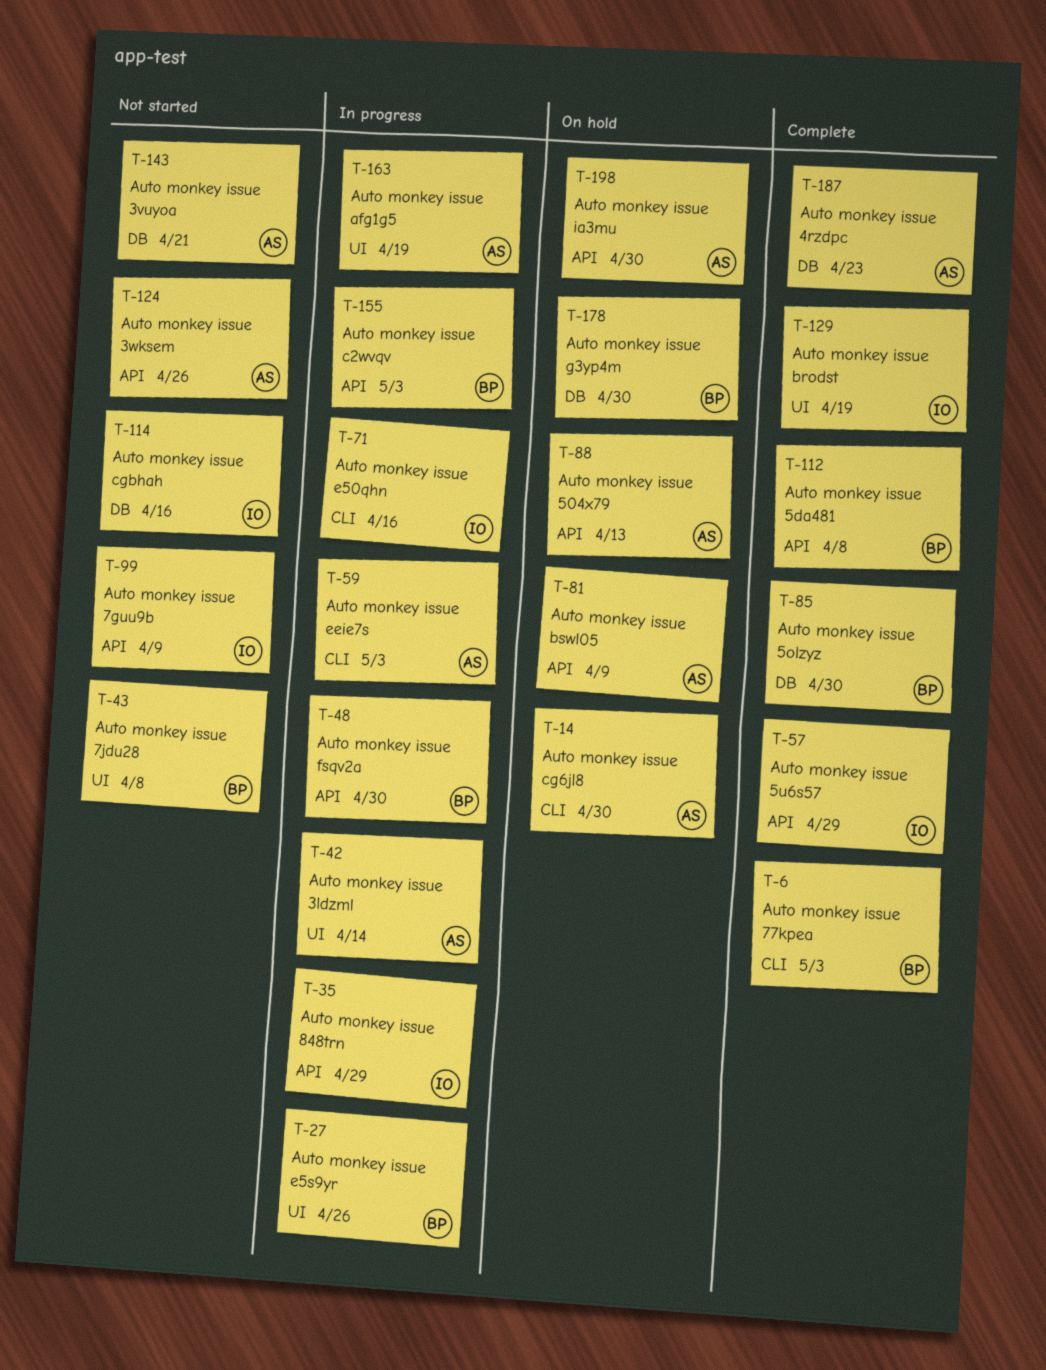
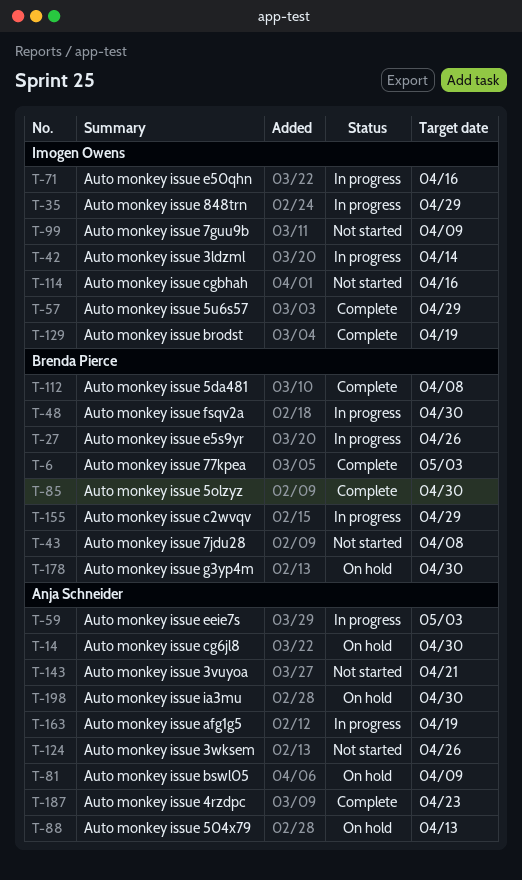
T-42, owner: Anja Schneider -> Imogen Owens
T-155, due: May 3 -> Apr 29

